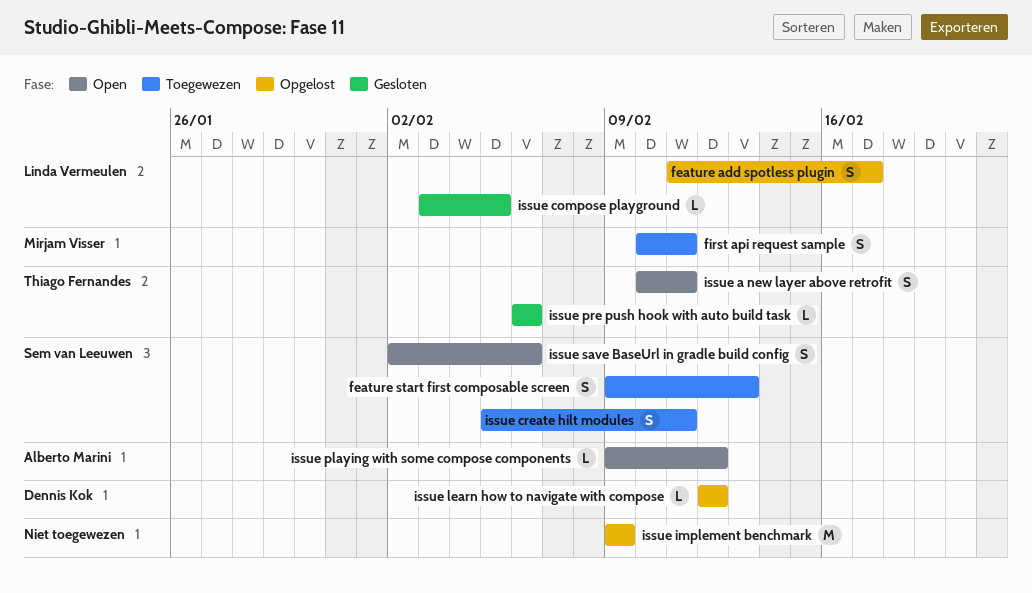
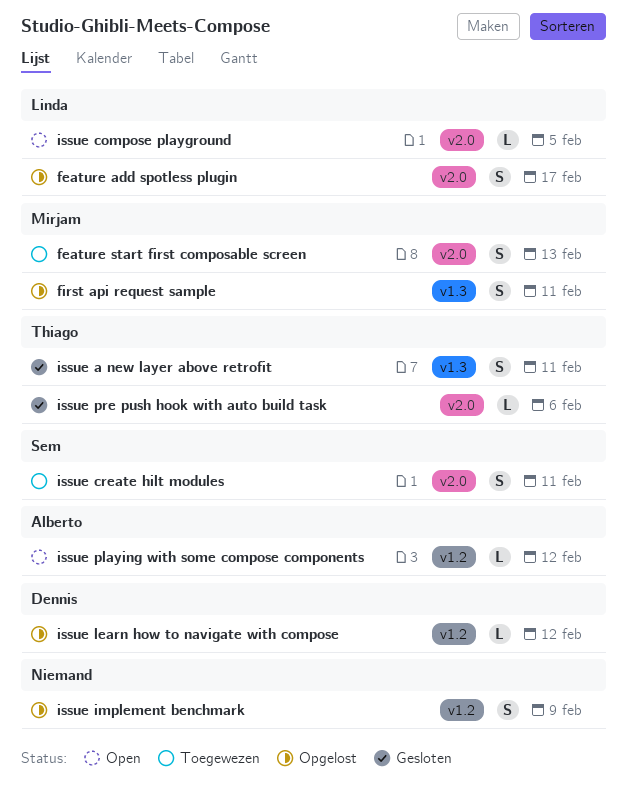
feature start first composable screen, owner: Sem van Leeuwen -> Mirjam Visser
first api request sample, status: Toegewezen -> Opgelost
issue a new layer above retrofit, status: Open -> Gesloten
issue compose playground, status: Gesloten -> Open
issue implement benchmark, estimate: M -> S
issue save BaseUrl in gradle build config: present -> none

